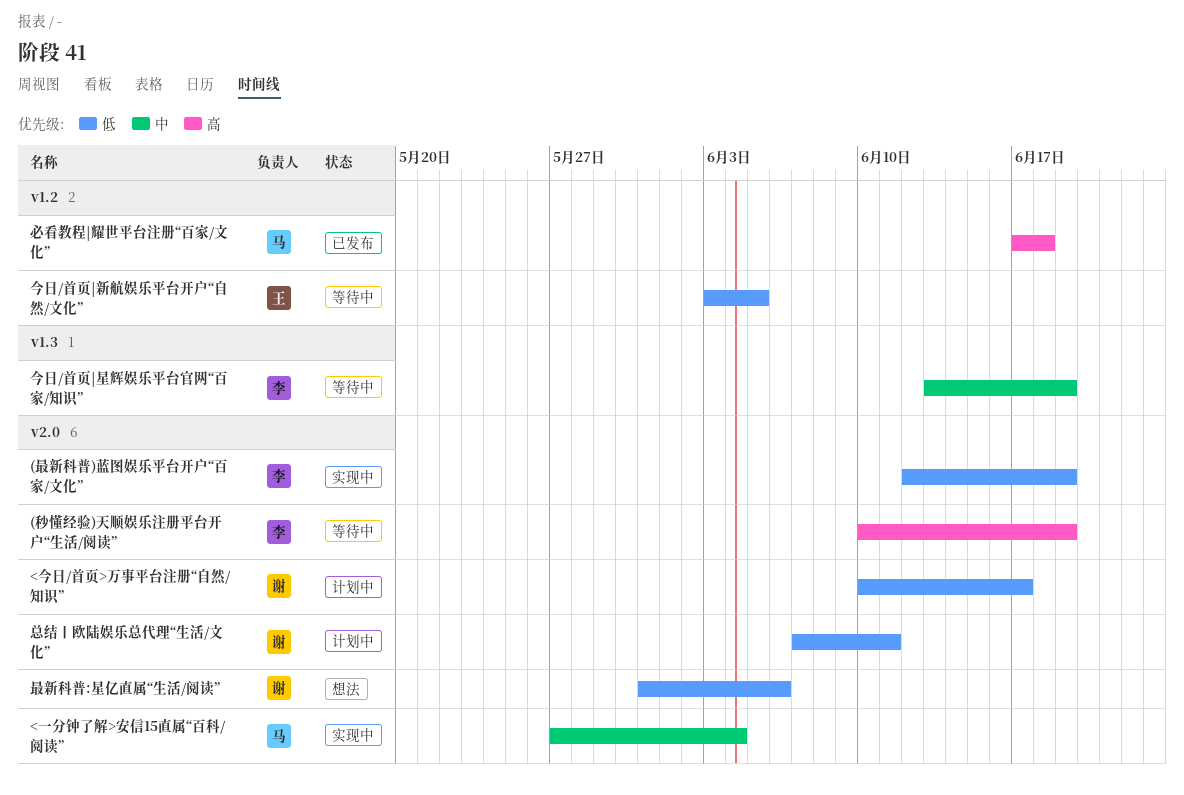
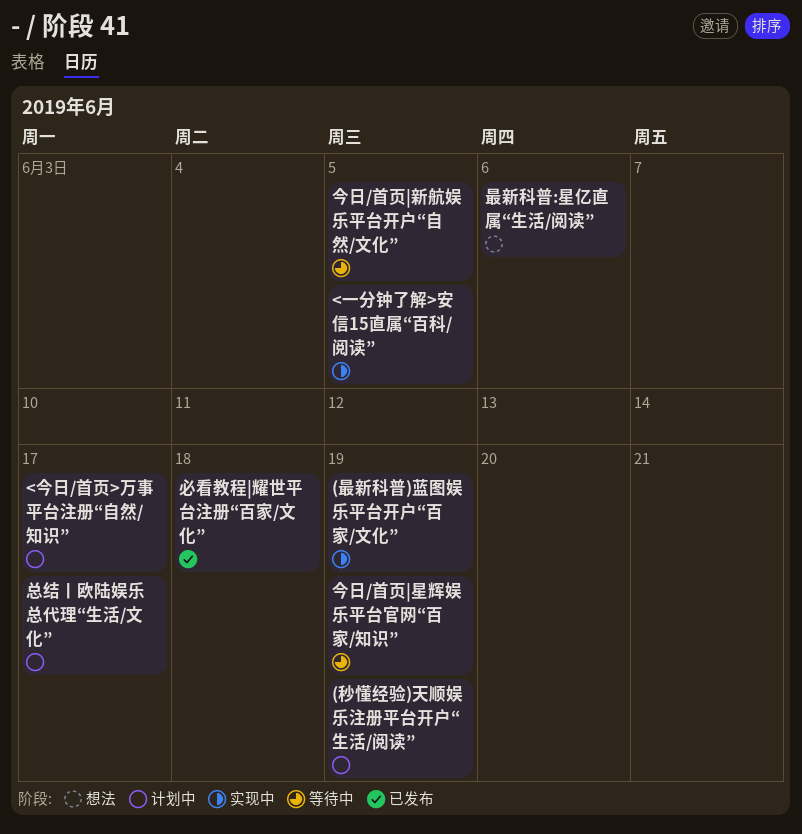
(秒懂经验)天顺娱乐注册平台开户“生活/阅读”, status: 等待中 -> 计划中
<一分钟了解>安信15直属“百科/阅读”, due: Jun 4 -> Jun 5
总结丨欧陆娱乐总代理“生活/文化”, due: Jun 11 -> Jun 17

